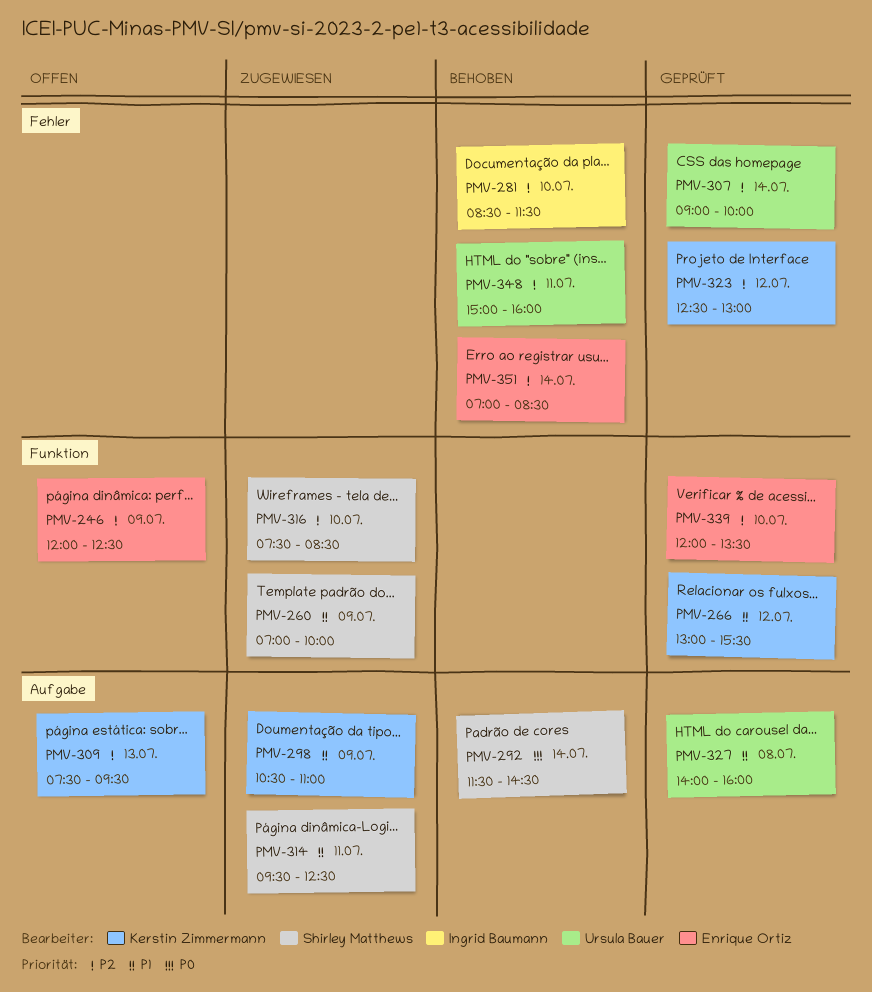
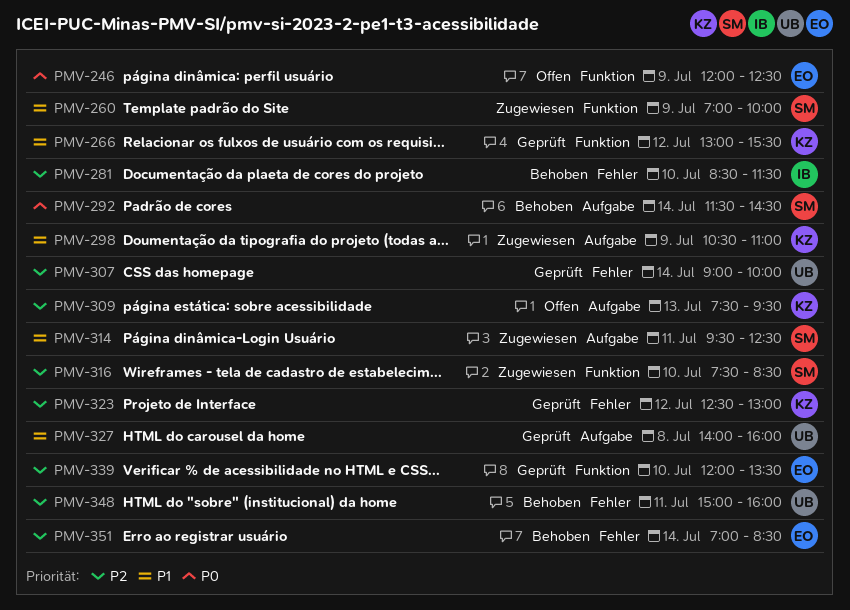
PMV-246, priority: P2 -> P0

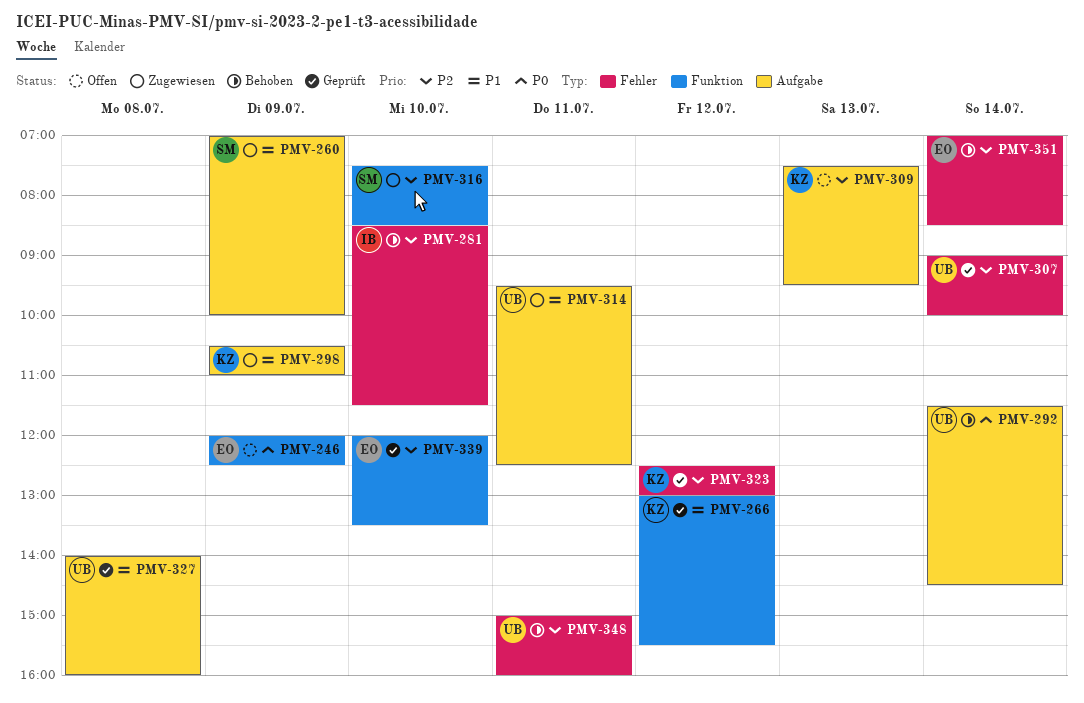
PMV-260, label: Funktion -> Aufgabe
PMV-292, owner: SM -> UB
PMV-314, owner: SM -> UB

